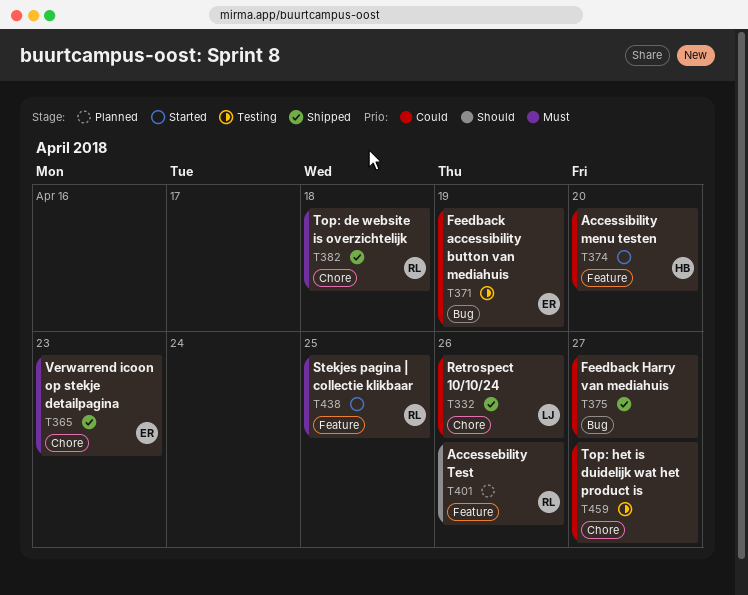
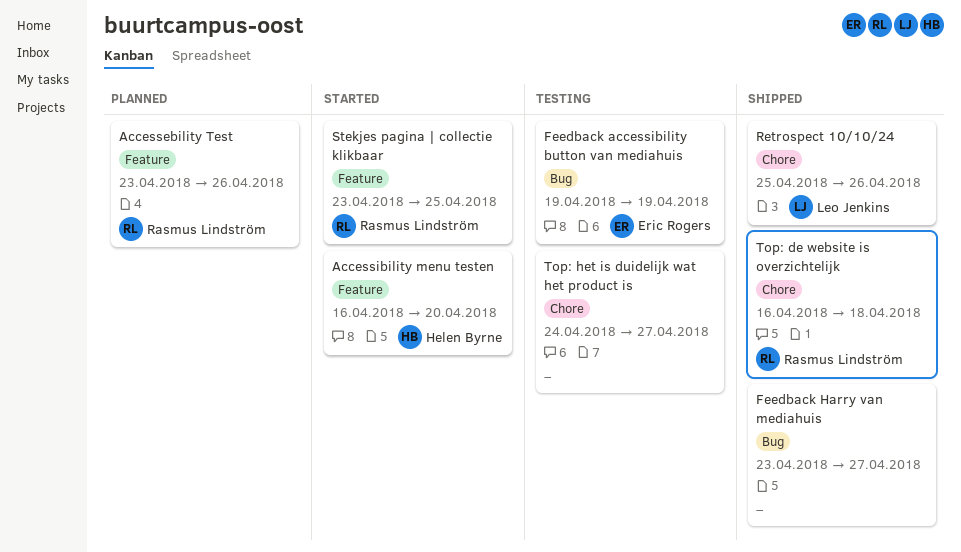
Verwarrend icoon op stekje detailpagina: present -> none

